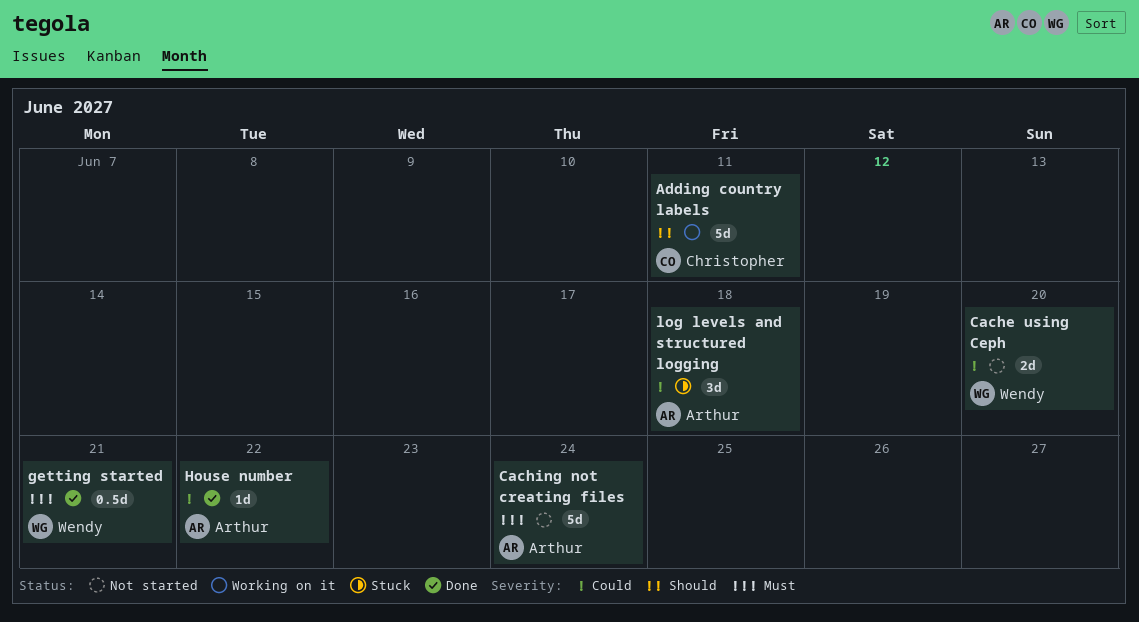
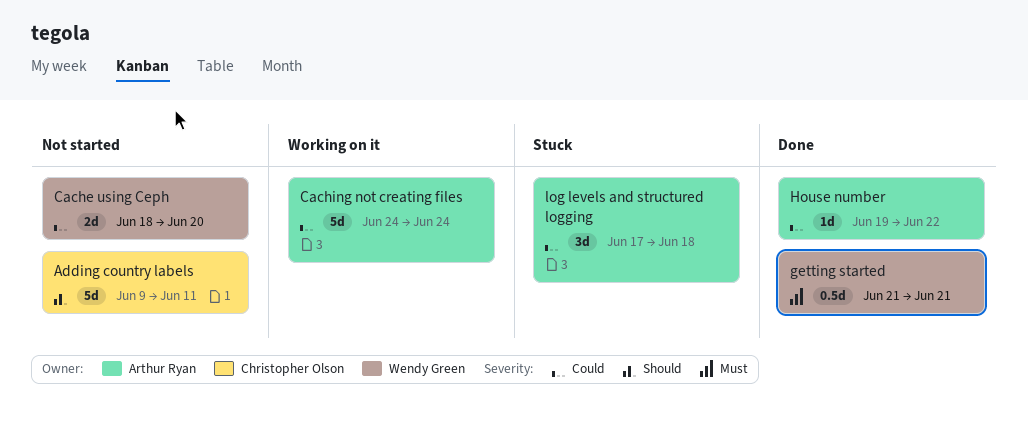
Adding country labels, status: Working on it -> Not started
Caching not creating files, status: Not started -> Working on it
Caching not creating files, priority: Must -> Could

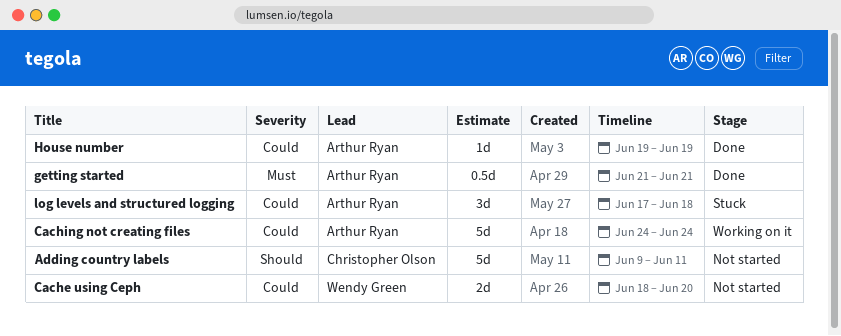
getting started, owner: Wendy Green -> Arthur Ryan
House number, due: Jun 22 -> Jun 19

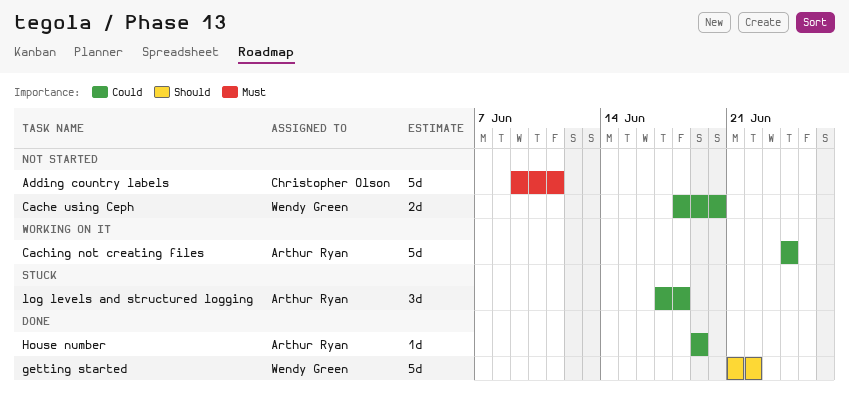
Adding country labels, priority: Should -> Must
getting started, owner: Arthur Ryan -> Wendy Green
getting started, priority: Must -> Should
getting started, estimate: 0.5d -> 5d
getting started, due: Jun 21 -> Jun 22

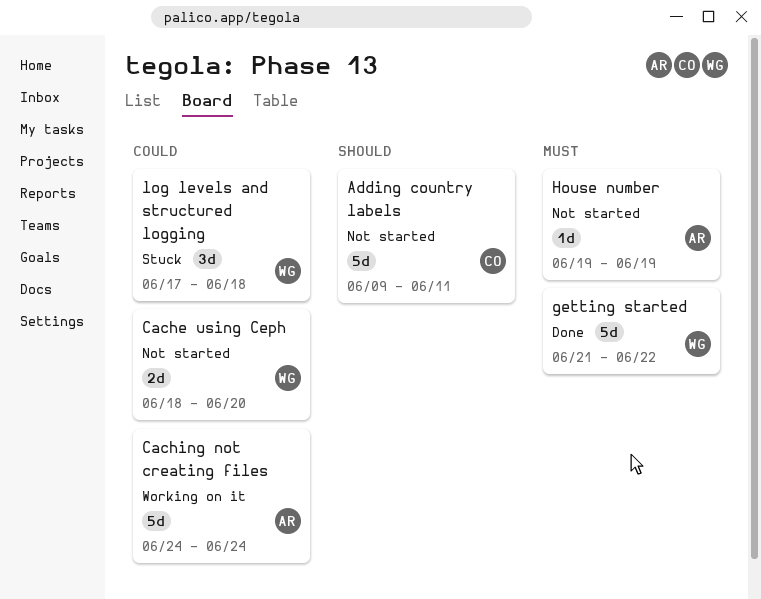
Adding country labels, priority: Must -> Should
getting started, priority: Should -> Must
House number, status: Done -> Not started
House number, priority: Could -> Must
log levels and structured logging, owner: Arthur Ryan -> Wendy Green

